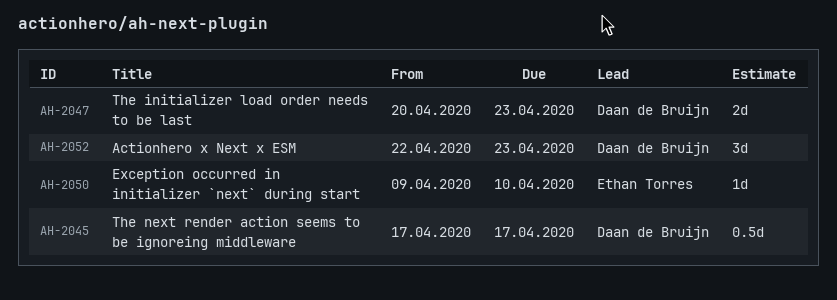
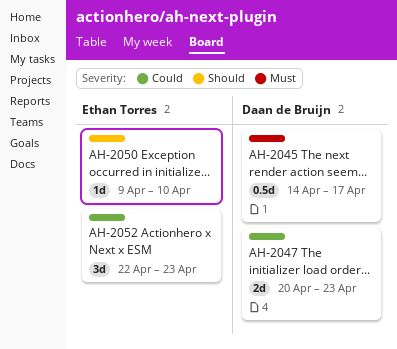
AH-2045, start: Apr 17 -> Apr 14
AH-2052, owner: Daan de Bruijn -> Ethan Torres

